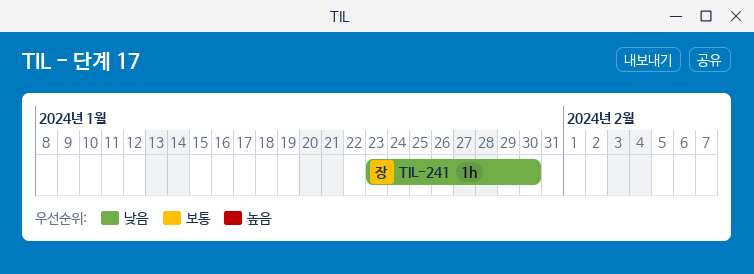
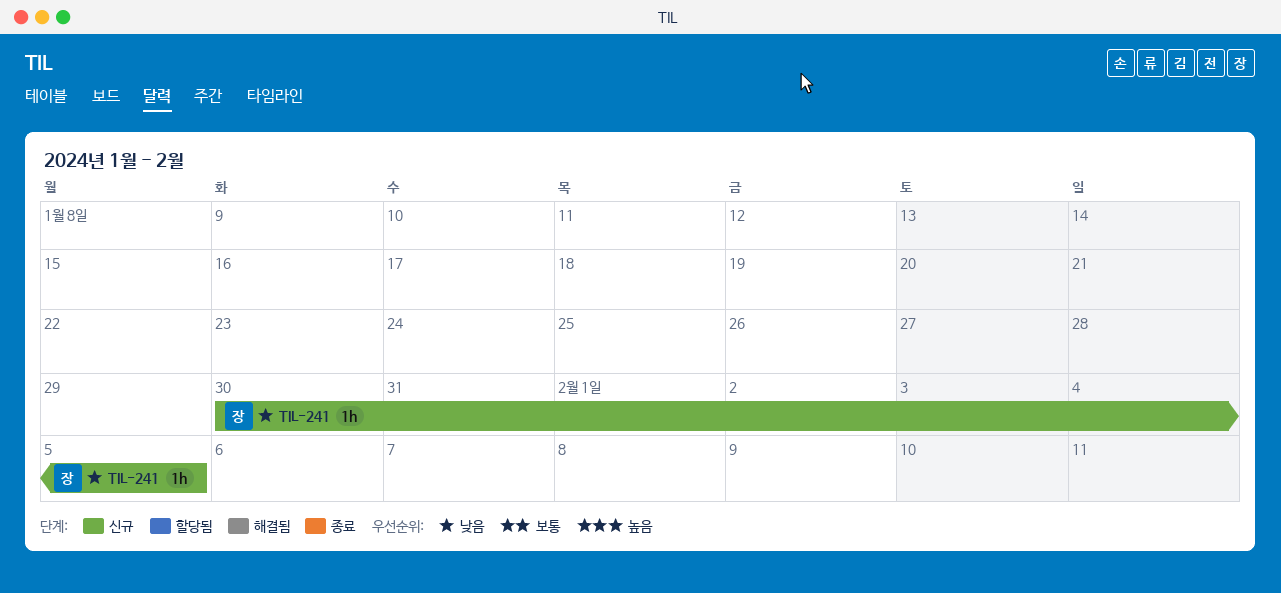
TIL-241, start: Jan 23 -> Jan 30
TIL-241, due: Jan 30 -> Feb 5

